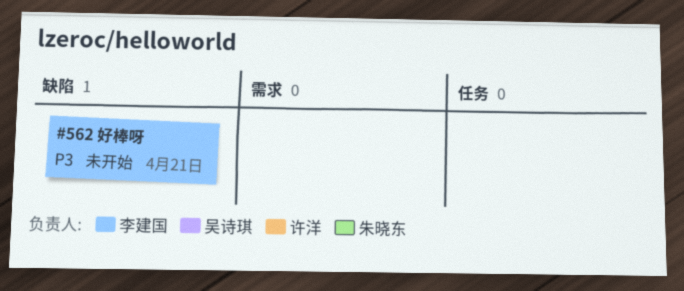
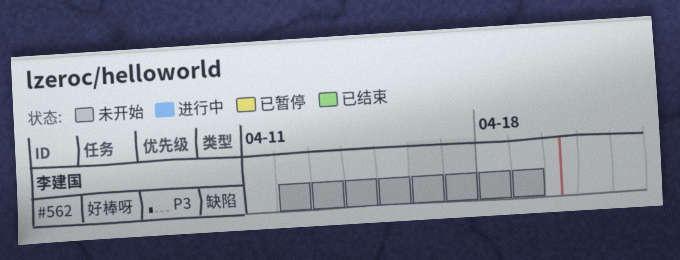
#562, due: Apr 21 -> Apr 19

